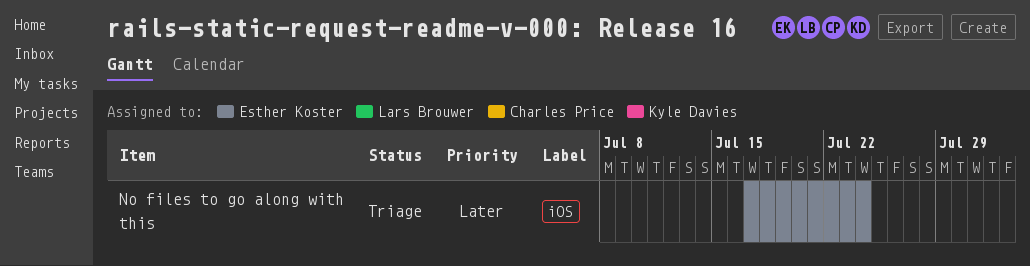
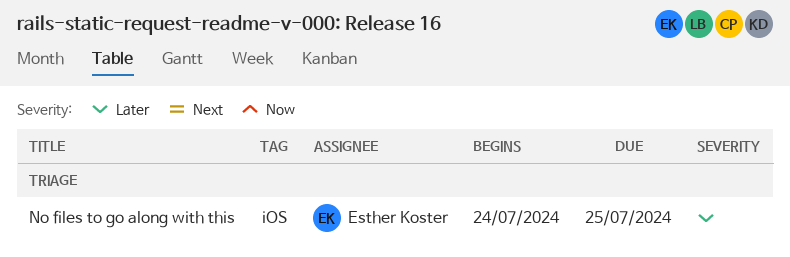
No files to go along with this, start: Jul 17 -> Jul 24
No files to go along with this, due: Jul 24 -> Jul 25

